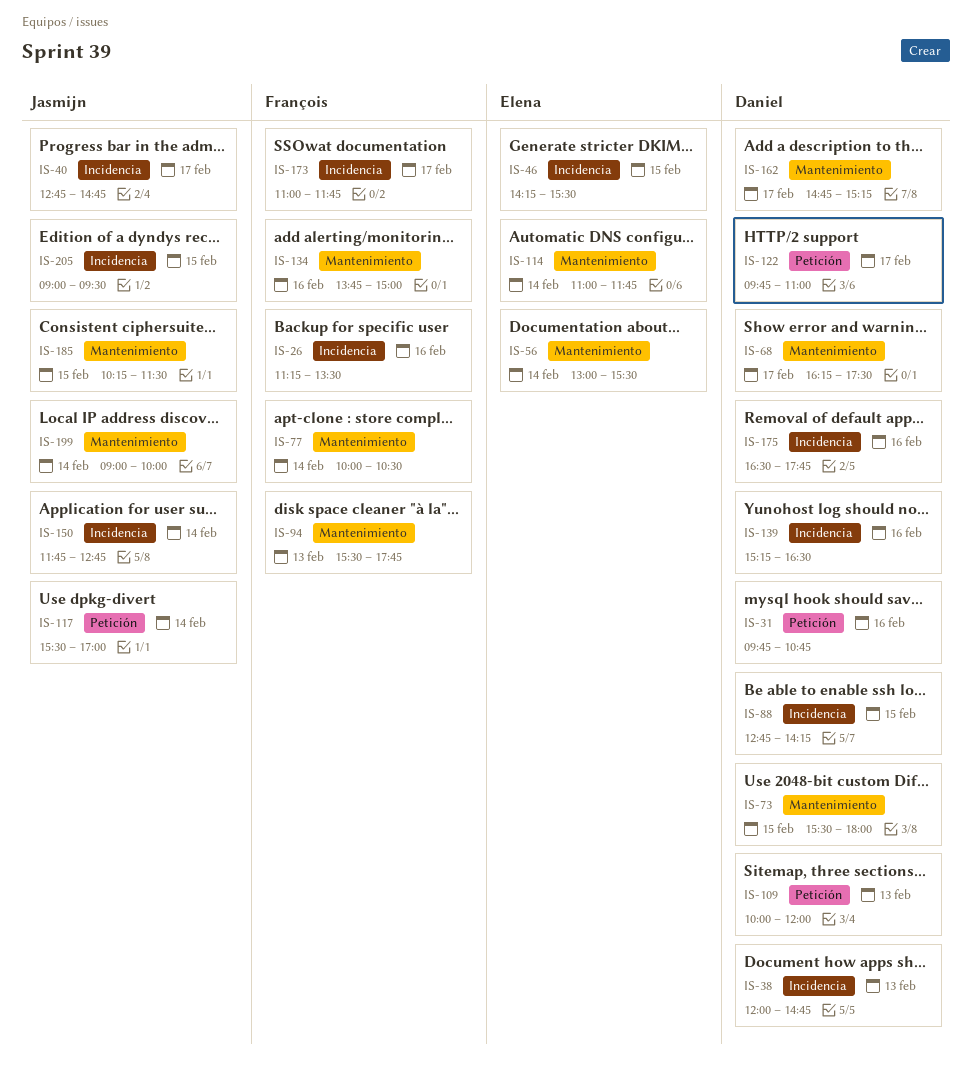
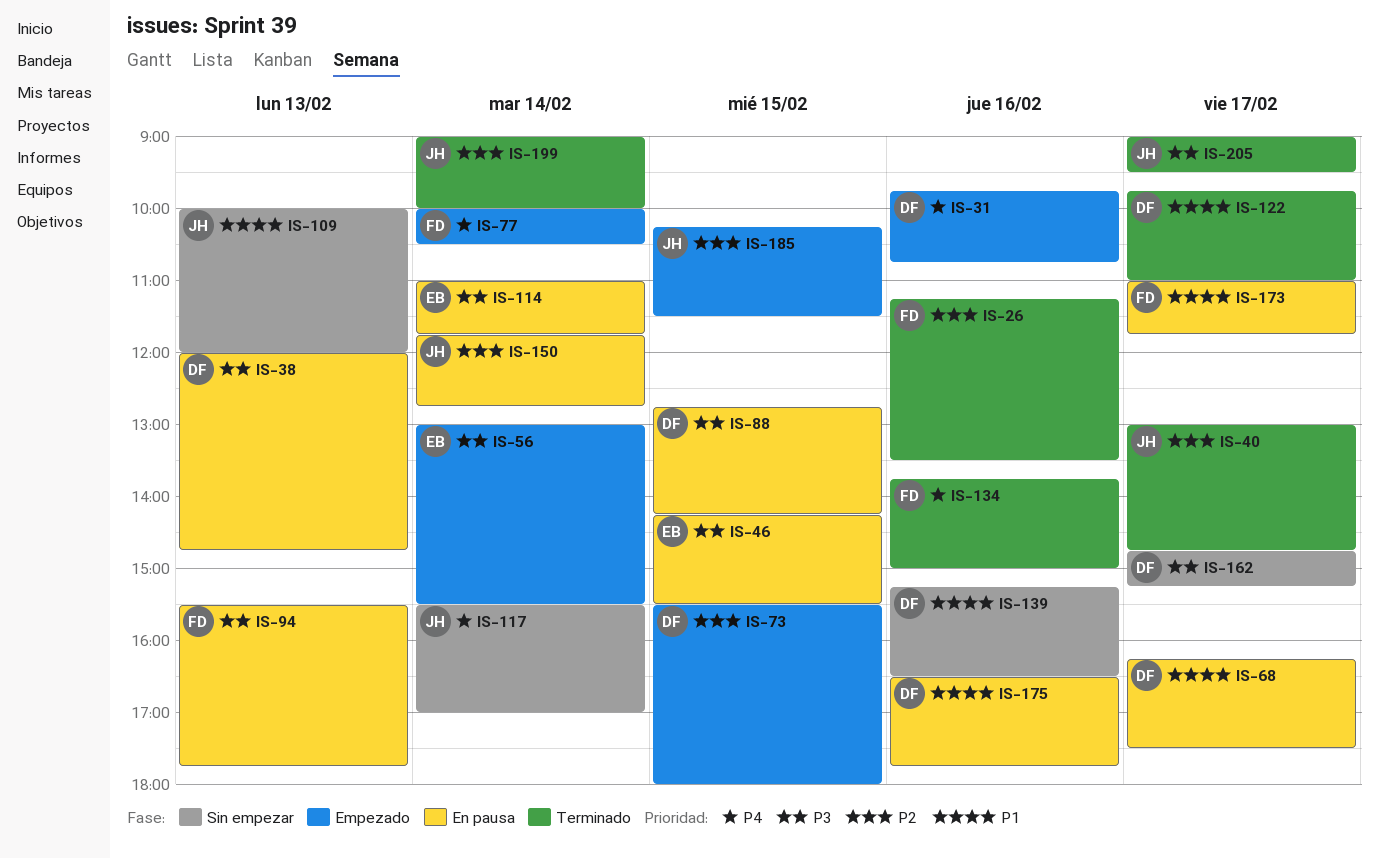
IS-40, begins: 12:45 -> 13:00
IS-109, owner: Daniel -> Jasmijn
IS-205, day: Feb 15 -> Feb 17

